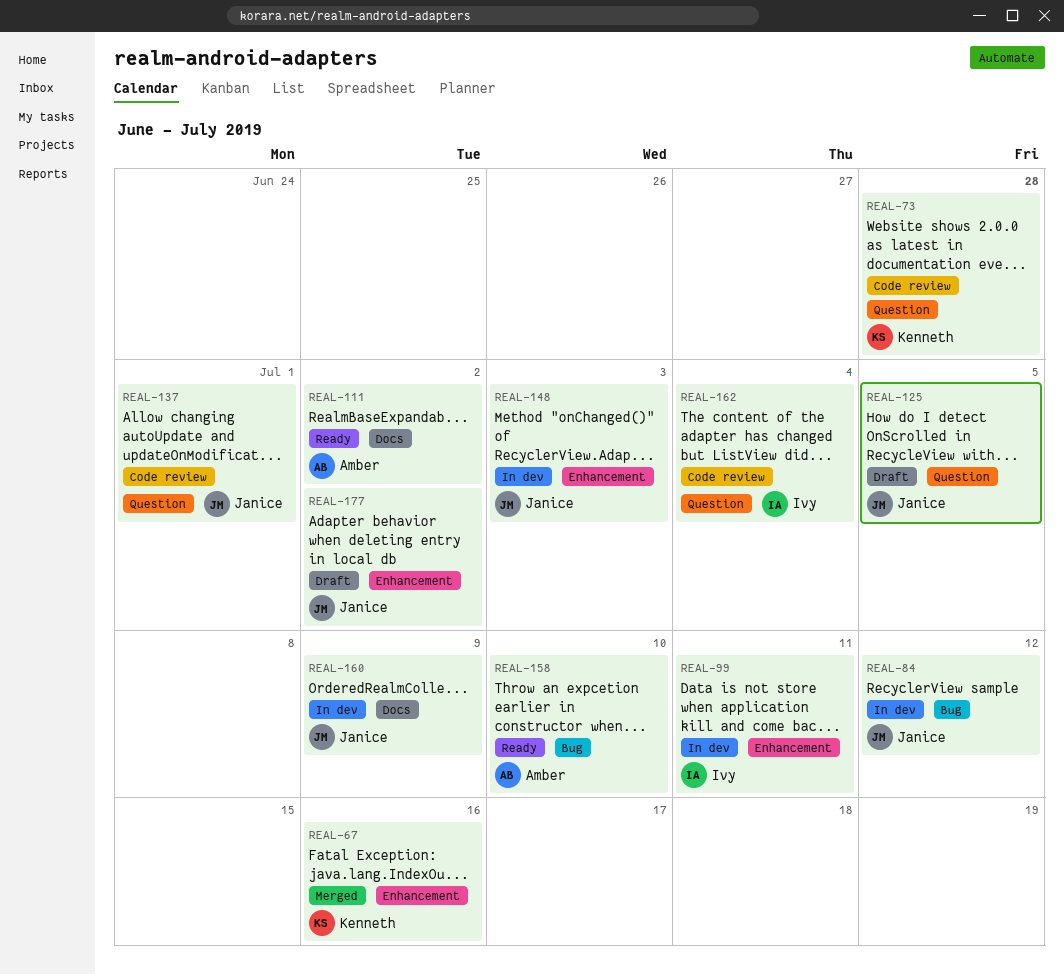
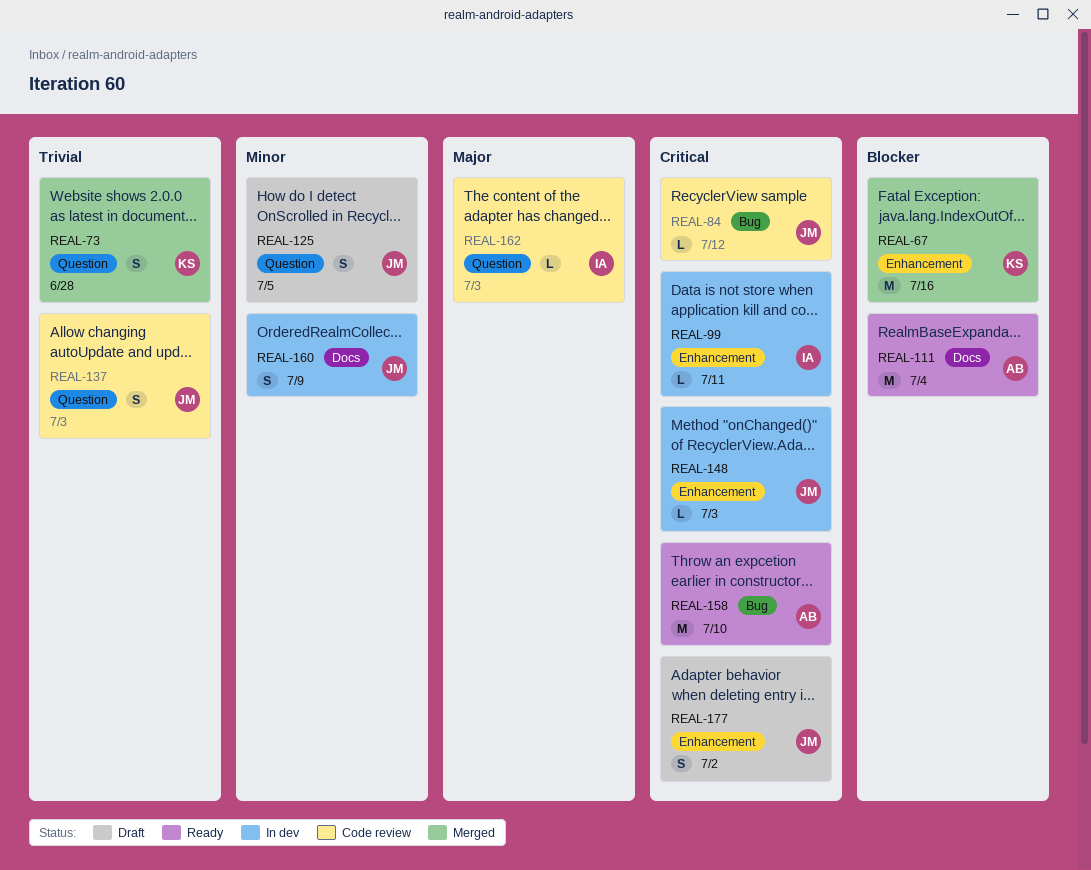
REAL-73, status: Code review -> Merged
REAL-84, status: In dev -> Code review
REAL-111, due: Jul 2 -> Jul 4
REAL-137, due: Jul 1 -> Jul 3
REAL-162, due: Jul 4 -> Jul 3

